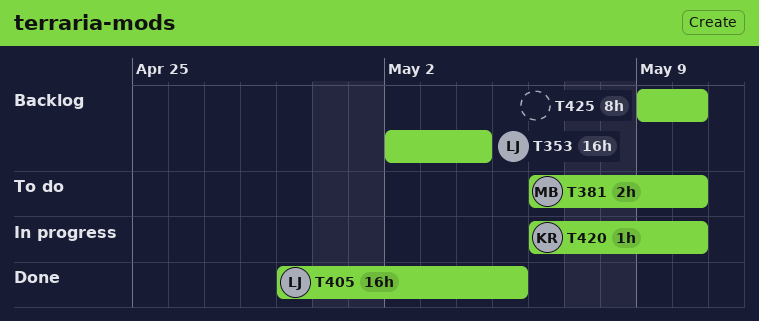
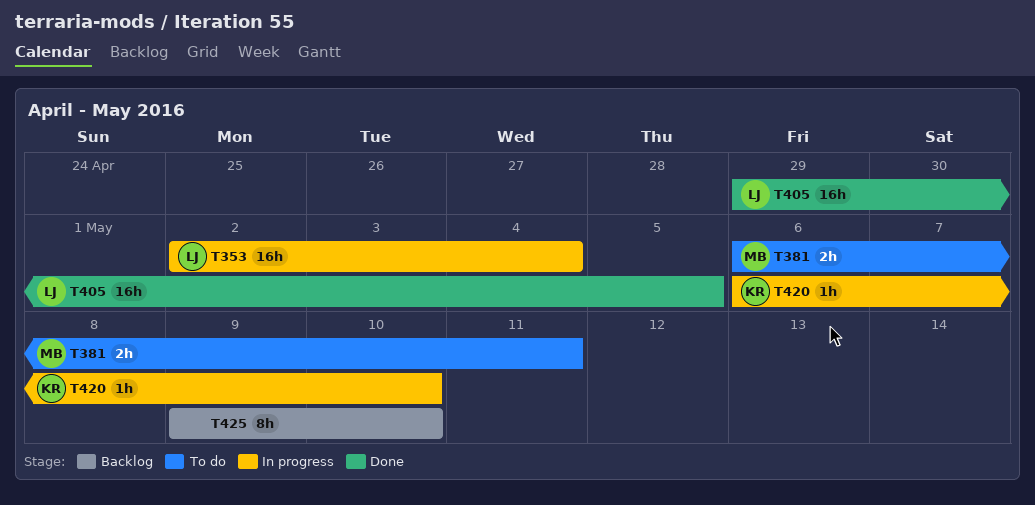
T353, status: Backlog -> In progress
T381, due: May 10 -> May 11

